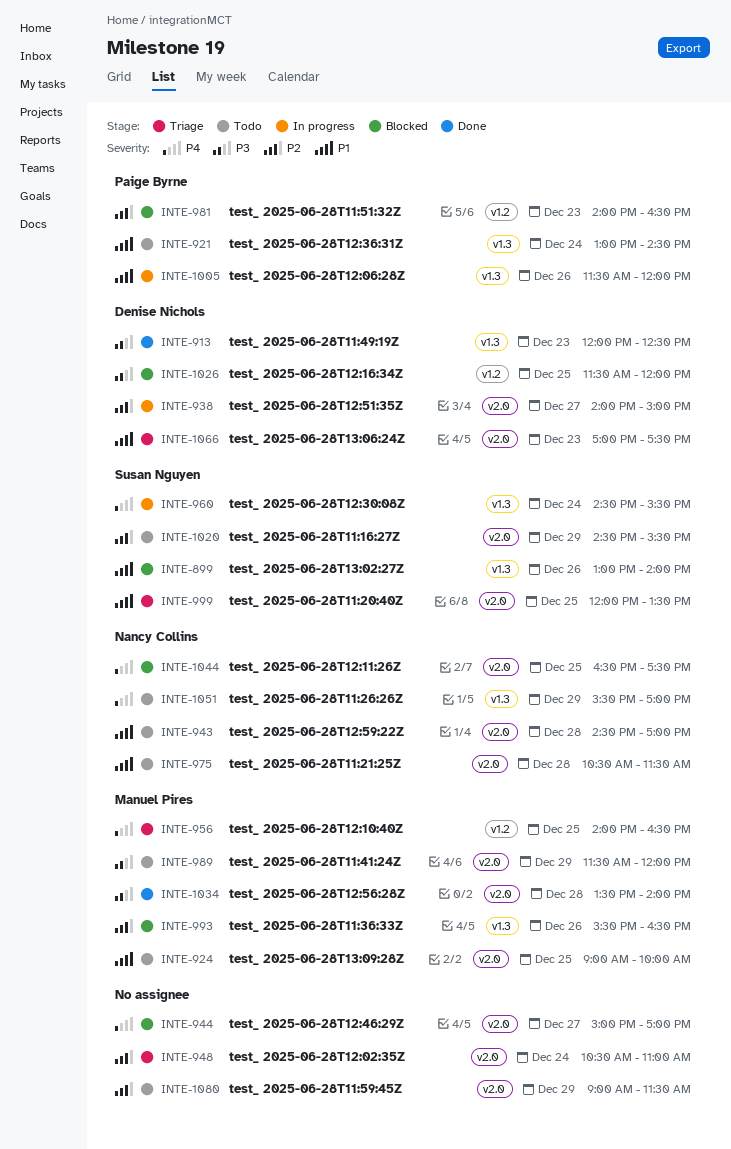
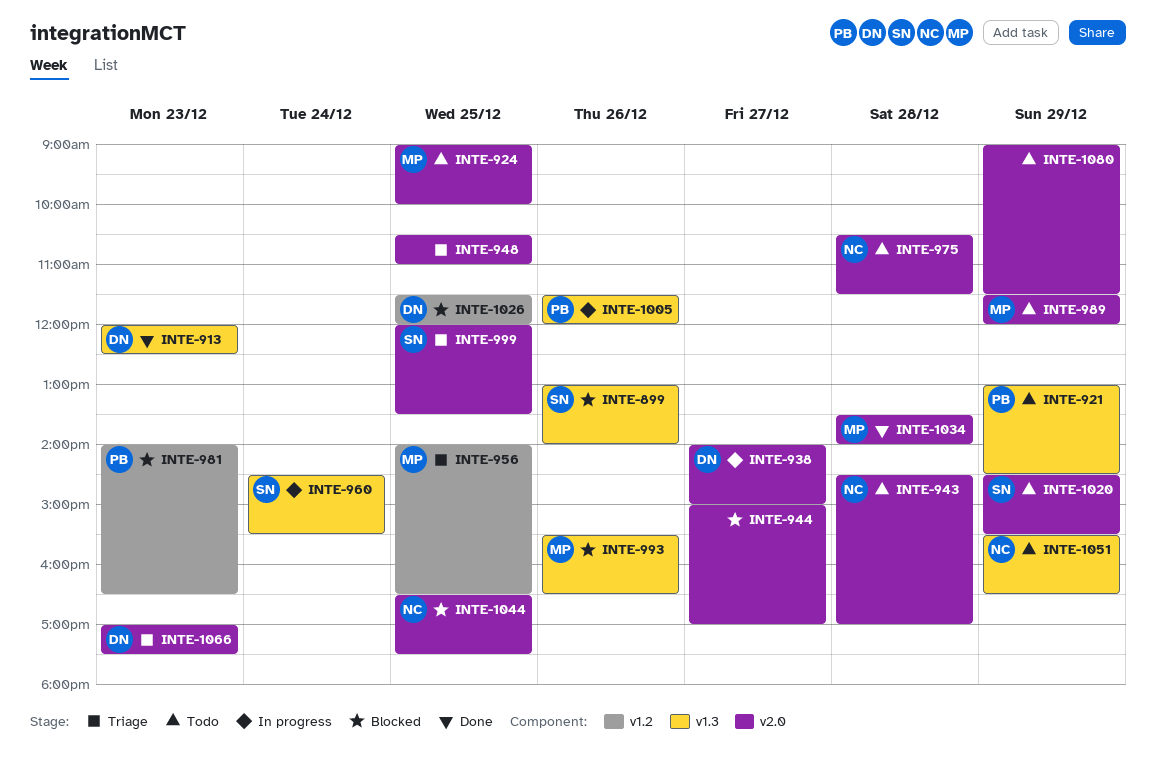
INTE-921, day: Dec 24 -> Dec 29
INTE-948, day: Dec 24 -> Dec 25
INTE-1051, ends: 17:00 -> 16:30

